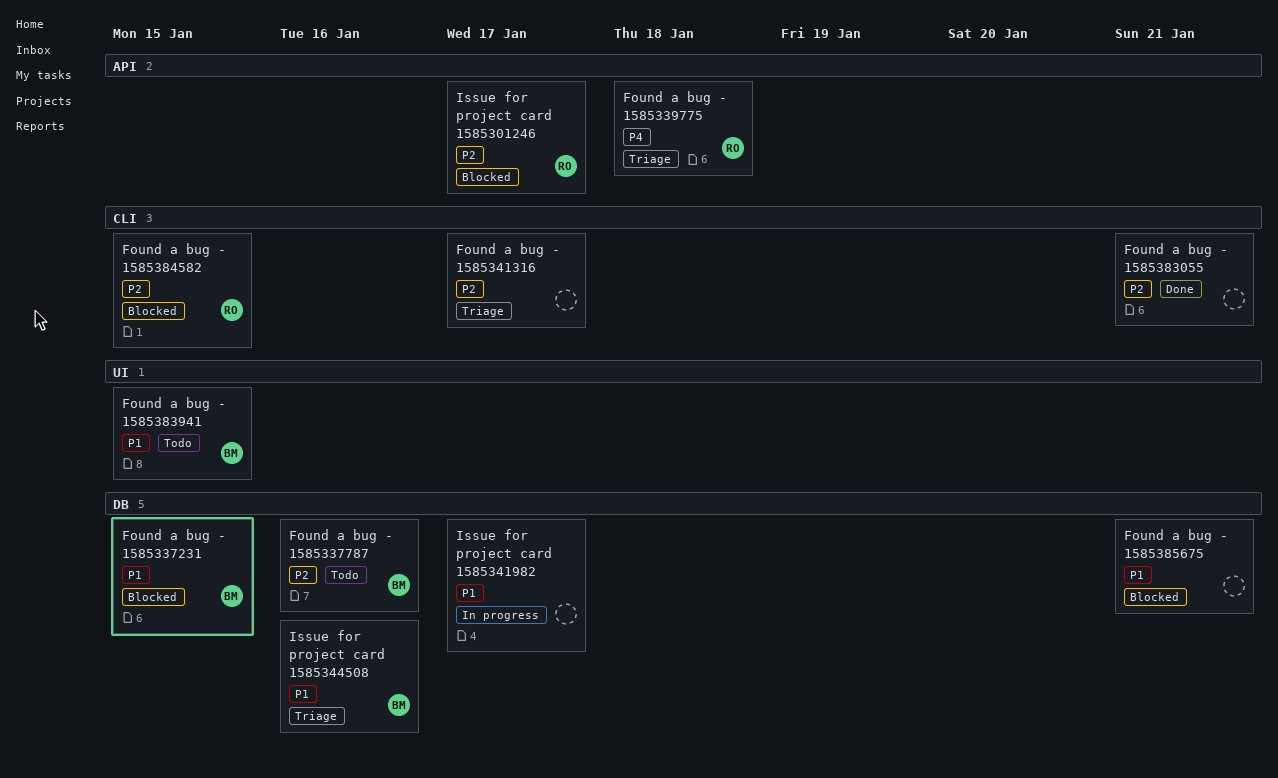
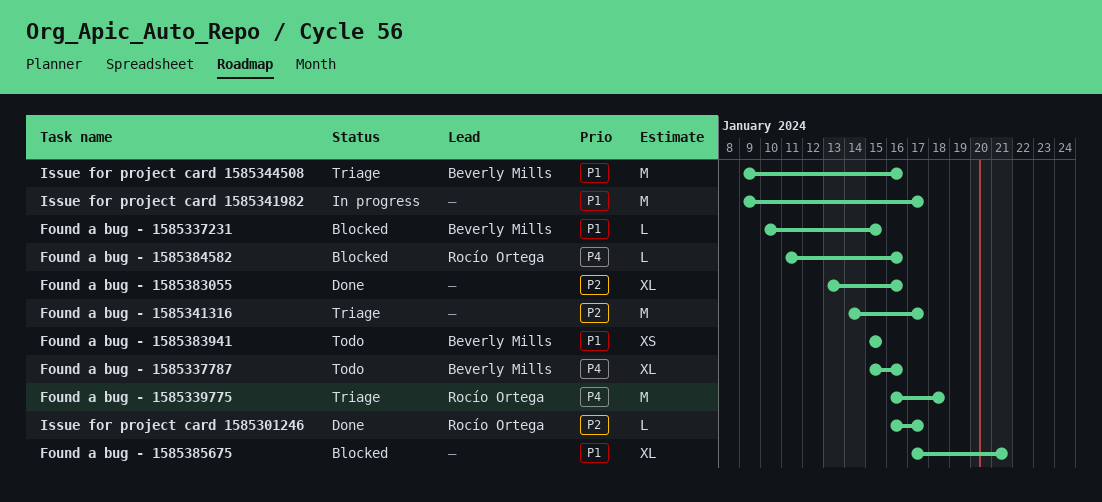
Found a bug - 1585337787, priority: P2 -> P4
Found a bug - 1585383055, due: Jan 21 -> Jan 16
Found a bug - 1585384582, priority: P2 -> P4
Found a bug - 1585384582, due: Jan 15 -> Jan 16
Issue for project card 1585301246, status: Blocked -> Done

